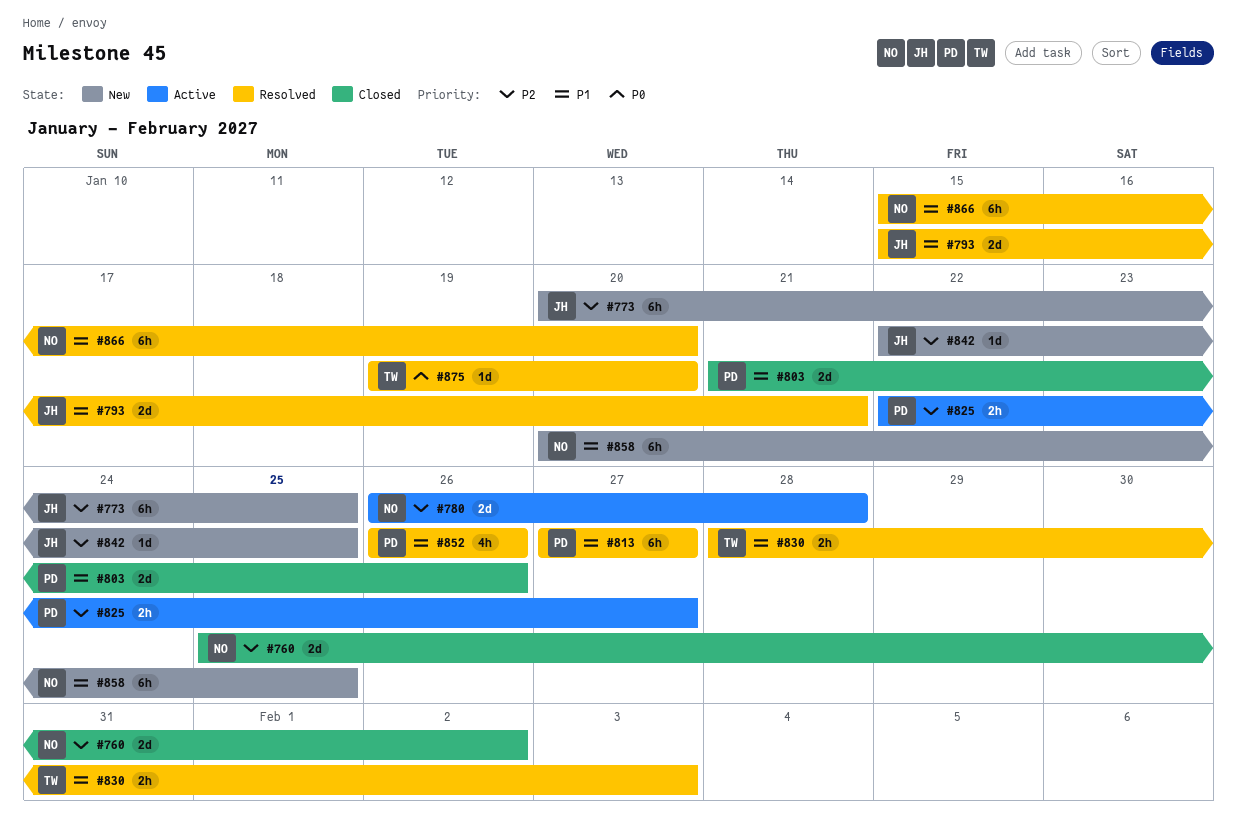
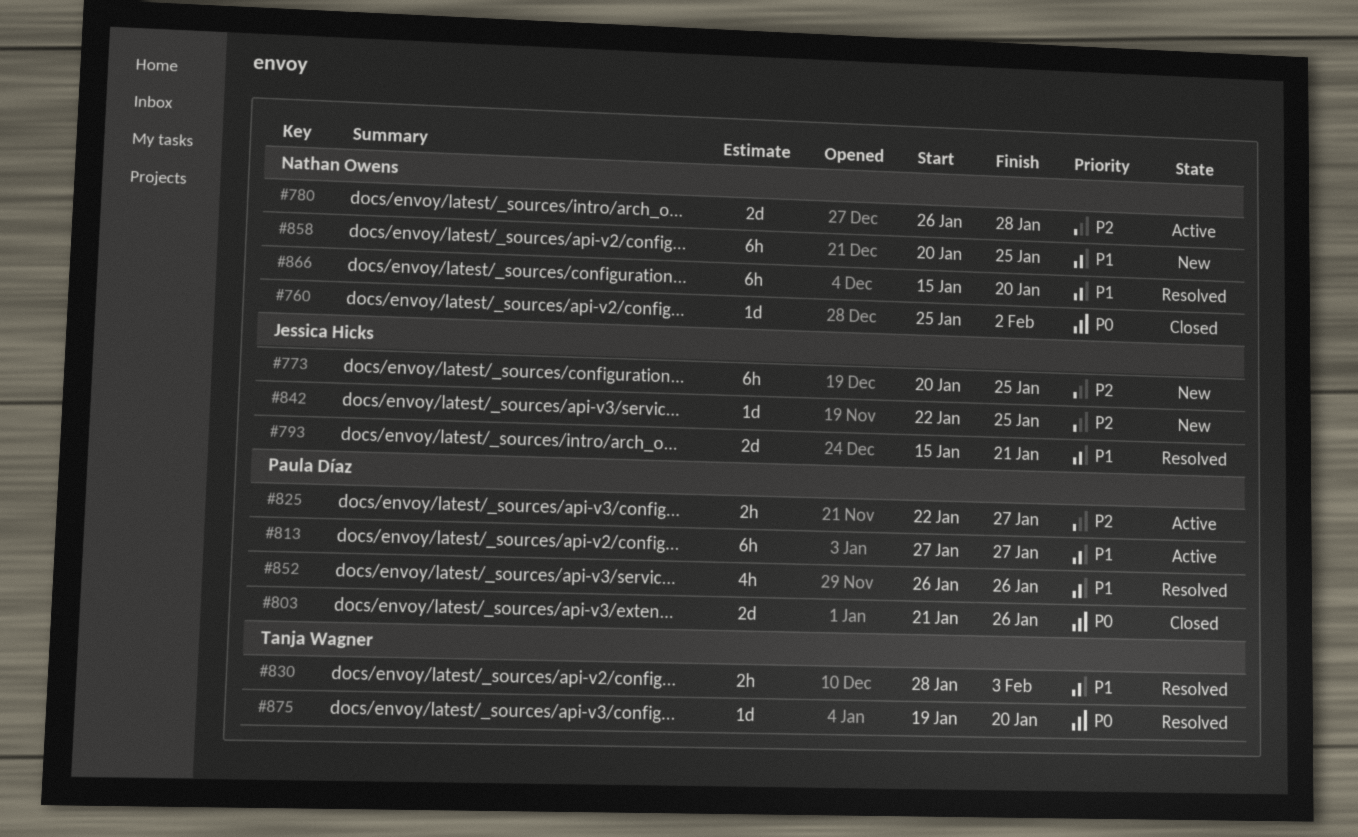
#760, priority: P2 -> P0
#760, estimate: 2d -> 1d
#803, priority: P1 -> P0
#813, status: Resolved -> Active

